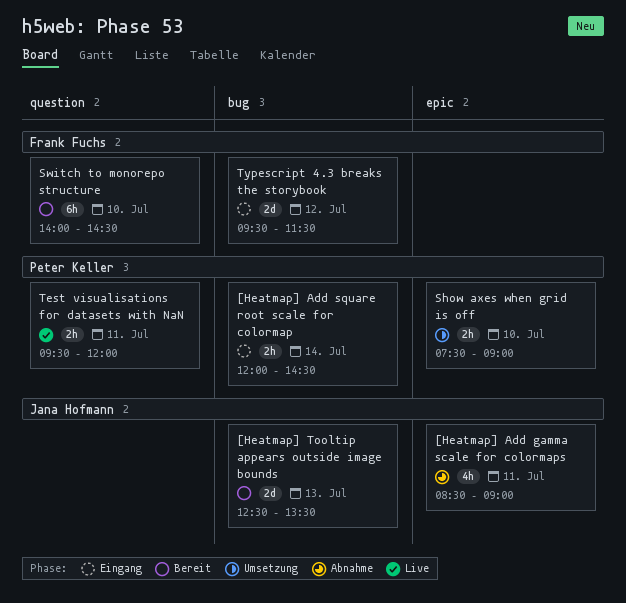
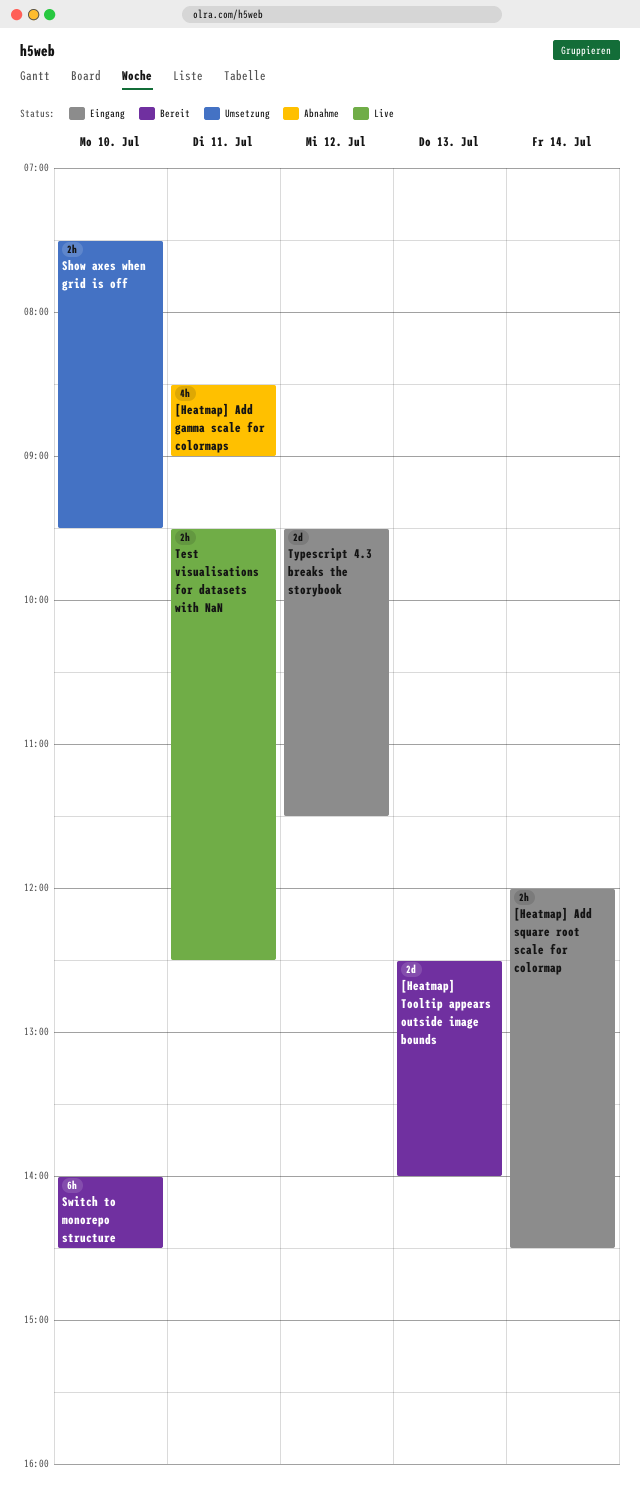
[Heatmap] Tooltip appears outside image bounds, ends: 13:30 -> 14:00
Show axes when grid is off, ends: 09:00 -> 09:30
Test visualisations for datasets with NaN, ends: 12:00 -> 12:30

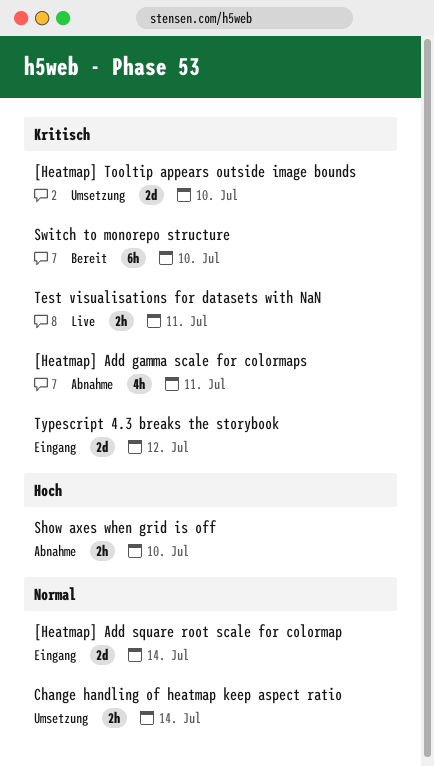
[Heatmap] Add square root scale for colormap, estimate: 2h -> 2d
[Heatmap] Tooltip appears outside image bounds, status: Bereit -> Umsetzung
[Heatmap] Tooltip appears outside image bounds, day: Jul 13 -> Jul 10
Change handling of heatmap keep aspect ratio: none -> present
Show axes when grid is off, status: Umsetzung -> Abnahme

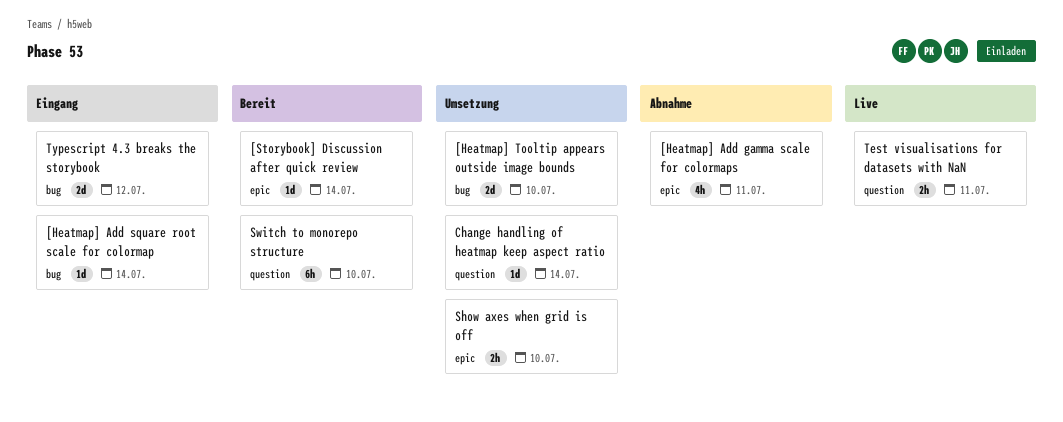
[Heatmap] Add square root scale for colormap, estimate: 2d -> 1d
[Storybook] Discussion after quick review: none -> present
Change handling of heatmap keep aspect ratio, estimate: 2h -> 1d
Show axes when grid is off, status: Abnahme -> Umsetzung

